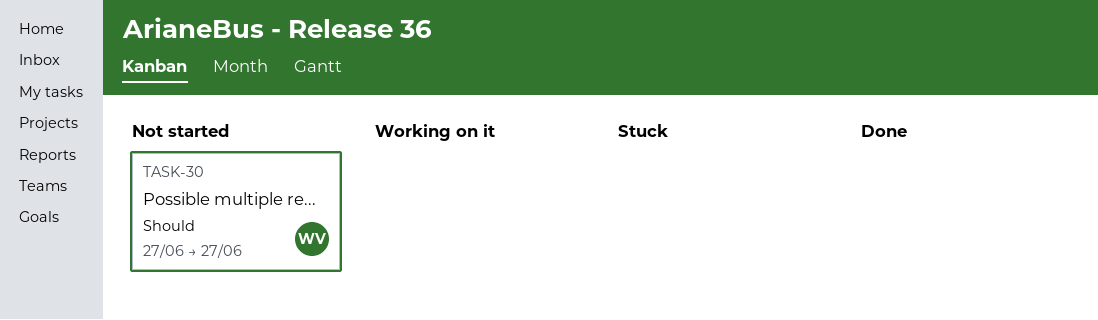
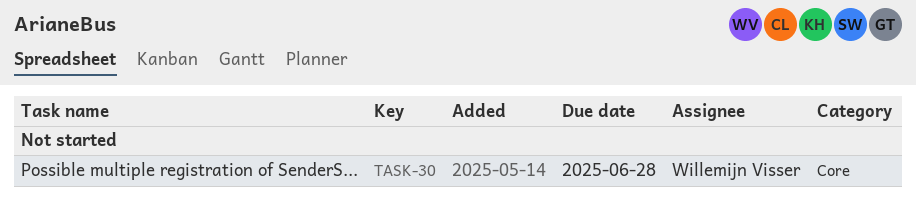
TASK-30, due: Jun 27 -> Jun 28

